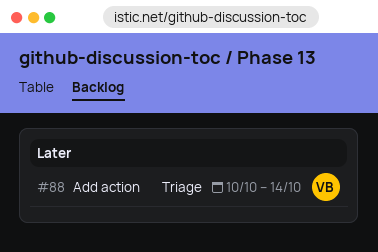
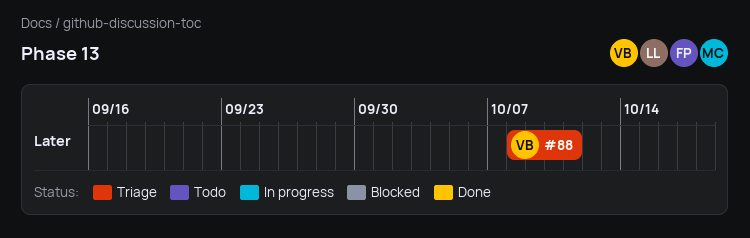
#88, start: Oct 10 -> Oct 8
#88, due: Oct 14 -> Oct 11

